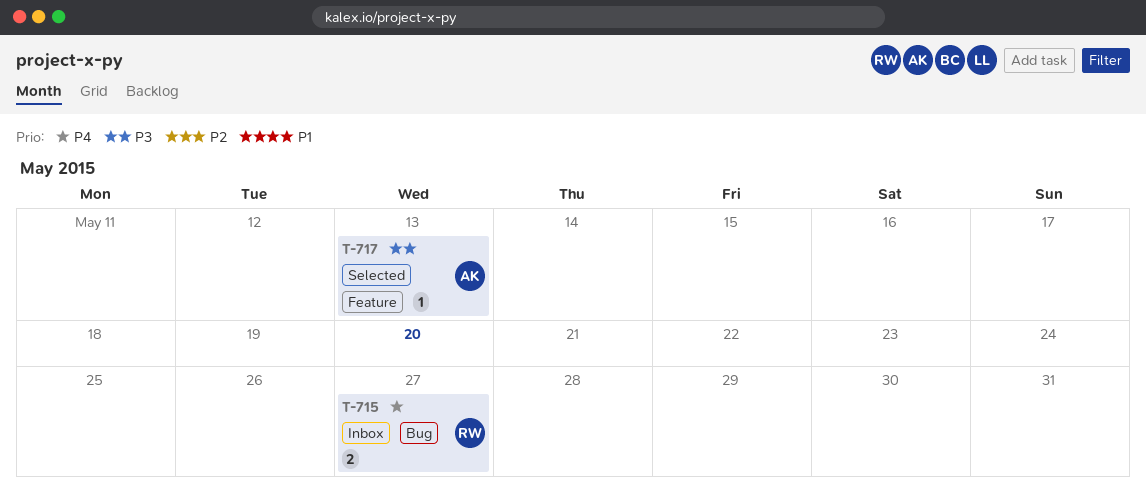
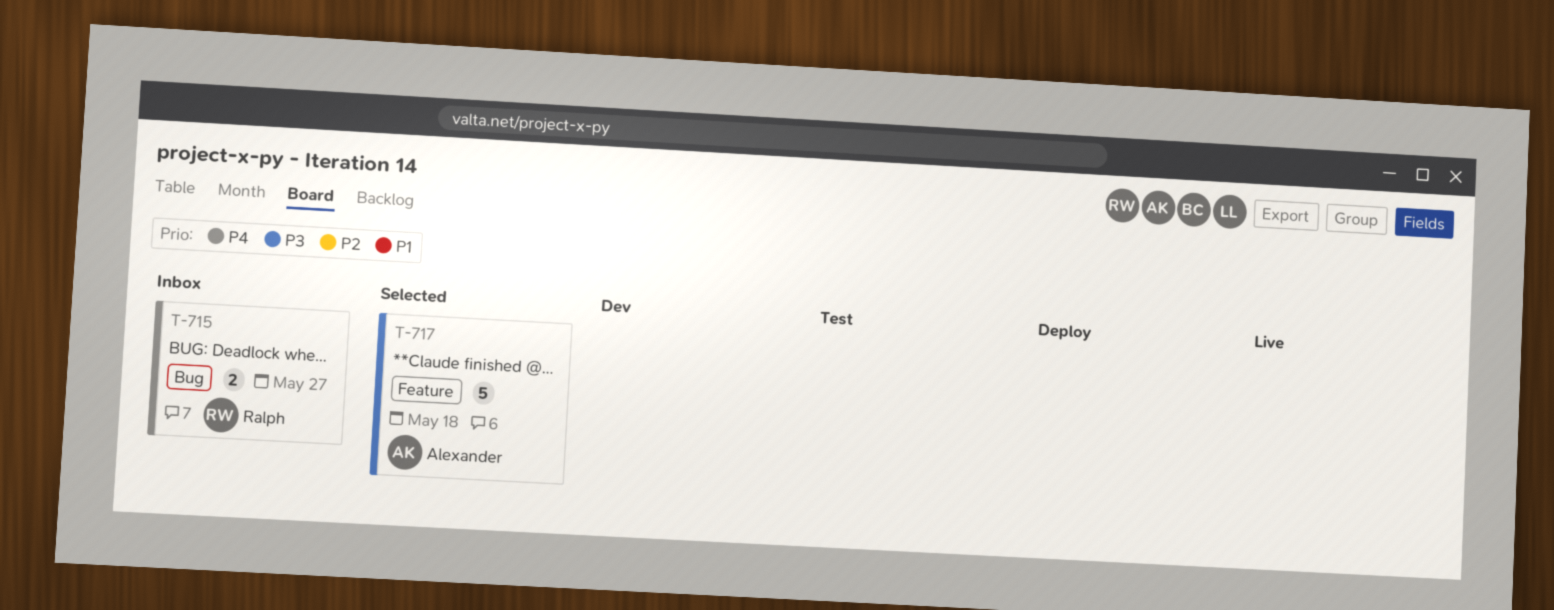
T-717, estimate: 1 -> 5
T-717, due: May 13 -> May 18

